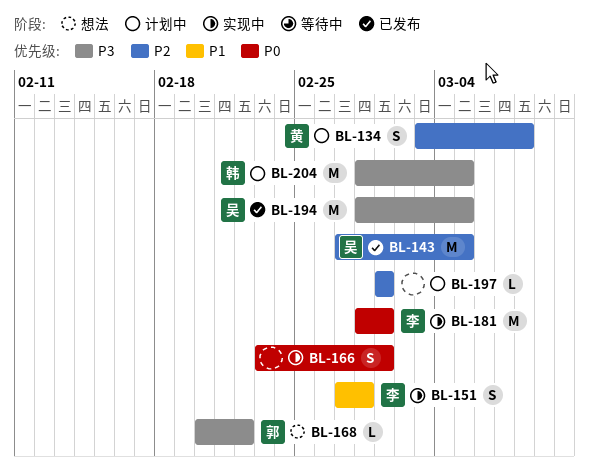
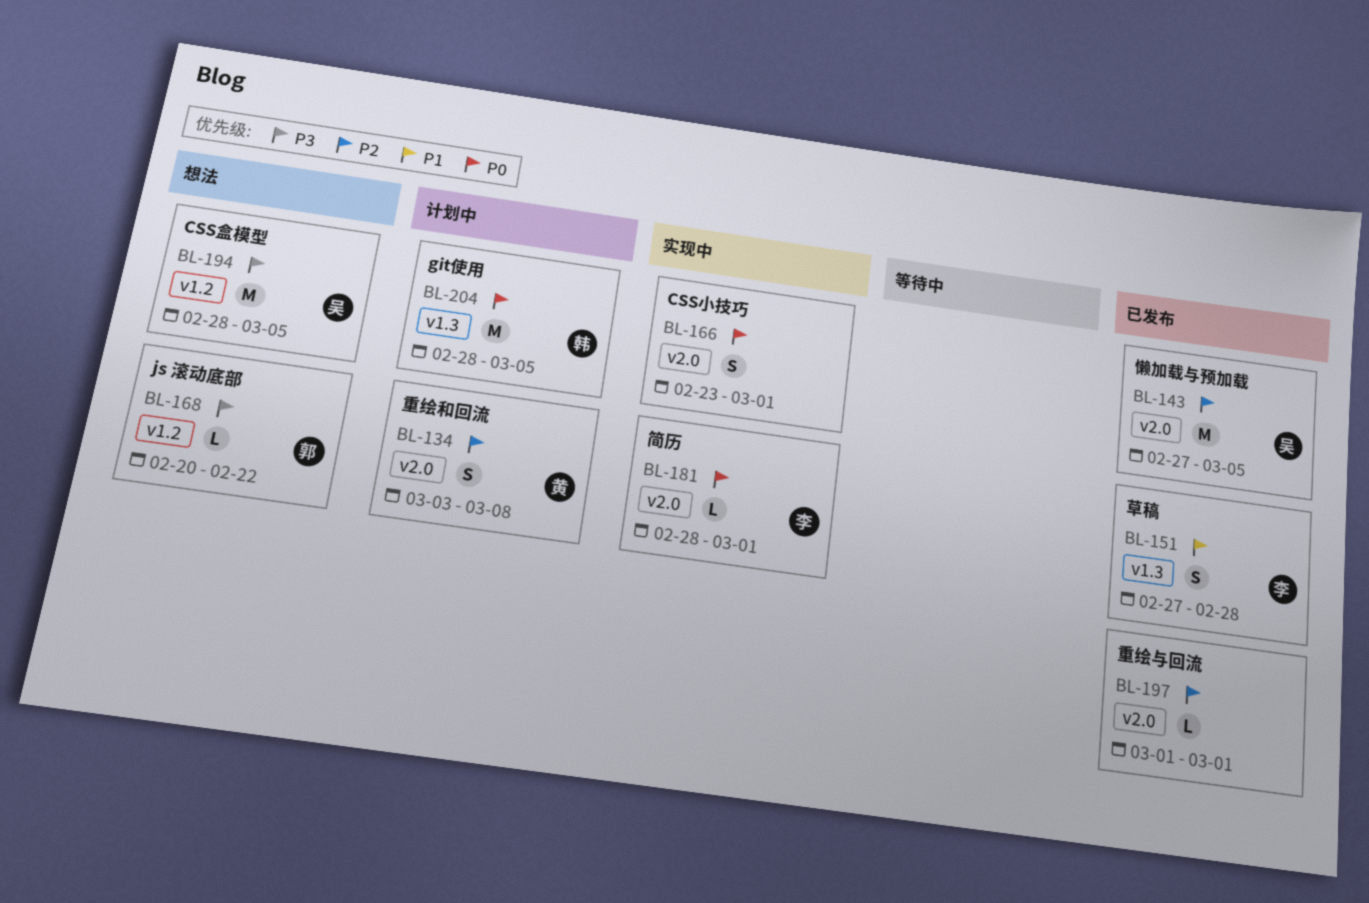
BL-151, status: 实现中 -> 已发布
BL-181, estimate: M -> L
BL-194, status: 已发布 -> 想法
BL-197, status: 计划中 -> 已发布
BL-204, priority: P3 -> P0

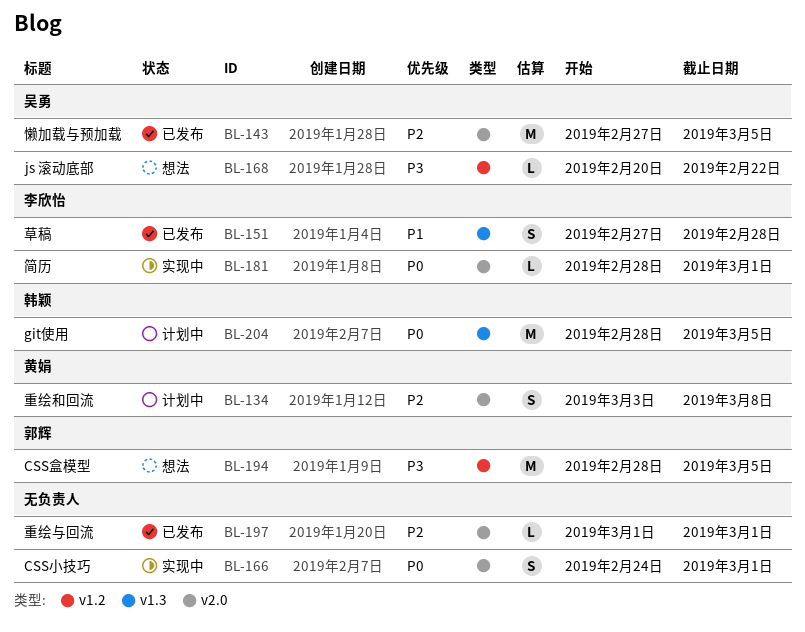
BL-166, start: Feb 23 -> Feb 24
BL-168, owner: 郭辉 -> 吴勇
BL-194, owner: 吴勇 -> 郭辉

